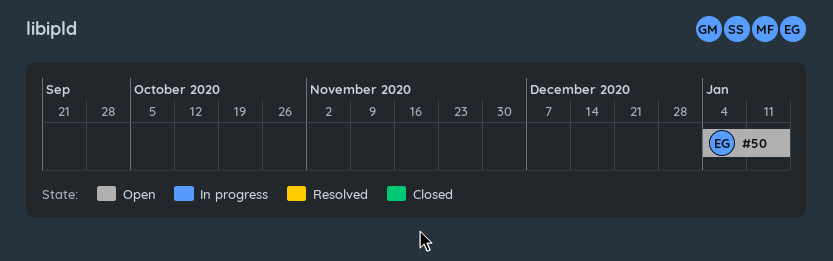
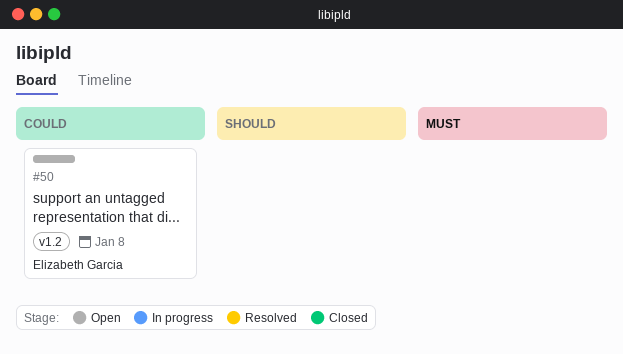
#50, due: Jan 15 -> Jan 8

